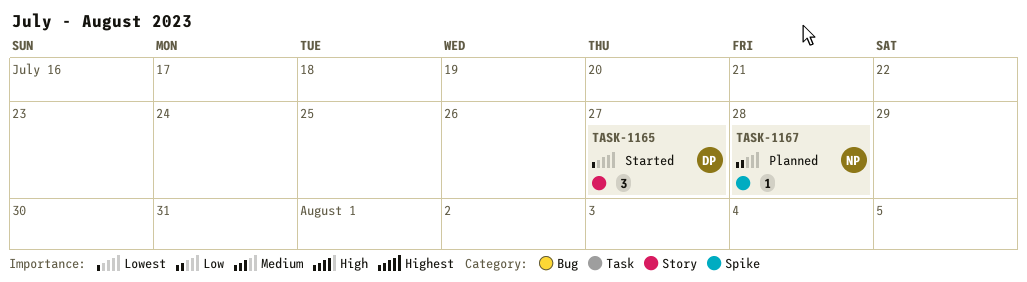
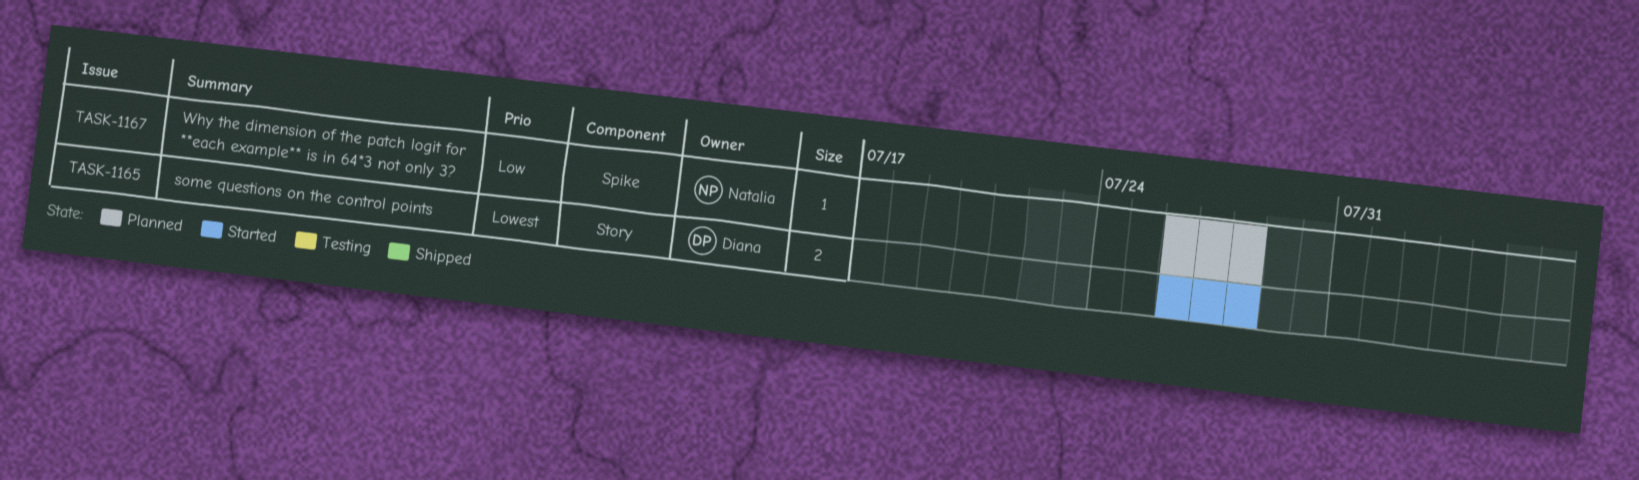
TASK-1165, estimate: 3 -> 2
TASK-1165, due: Jul 27 -> Jul 28

